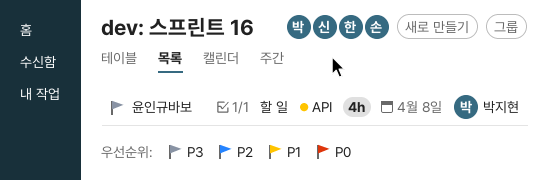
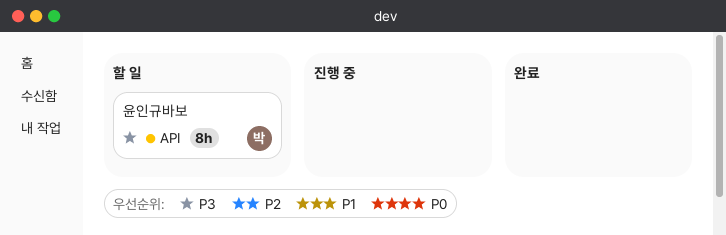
윤인규바보, estimate: 4h -> 8h

